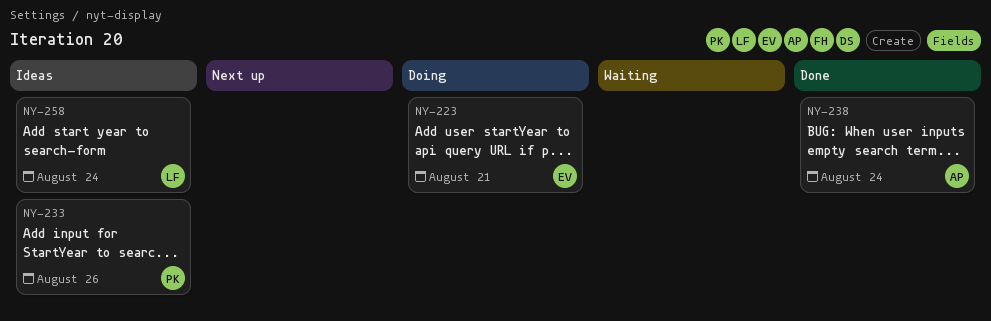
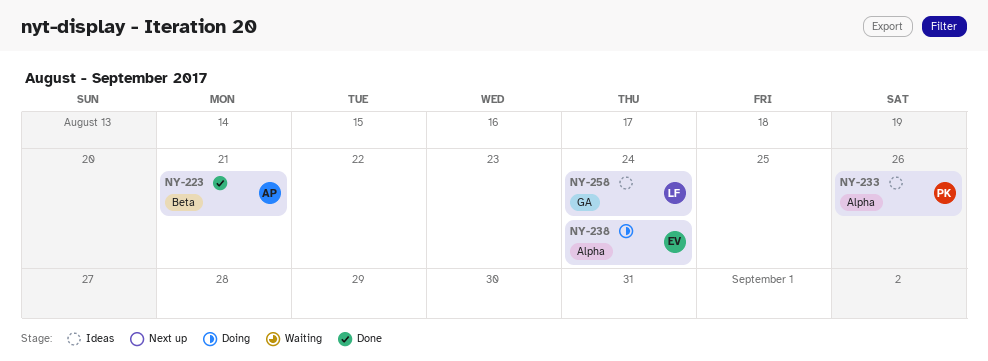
NY-223, status: Doing -> Done
NY-223, owner: EV -> AP
NY-238, status: Done -> Doing
NY-238, owner: AP -> EV

